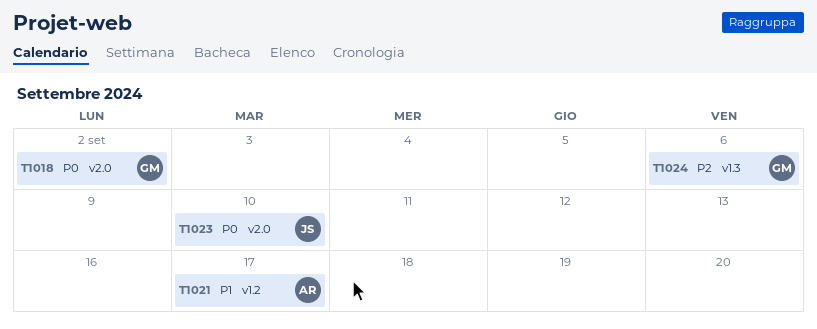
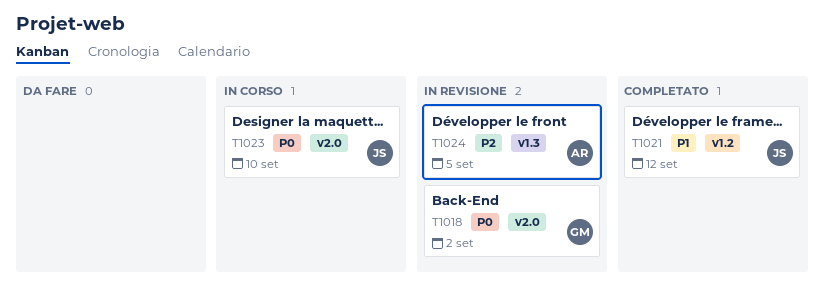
T1021, owner: AR -> JS
T1021, due: Sep 17 -> Sep 12
T1024, owner: GM -> AR
T1024, due: Sep 6 -> Sep 5

